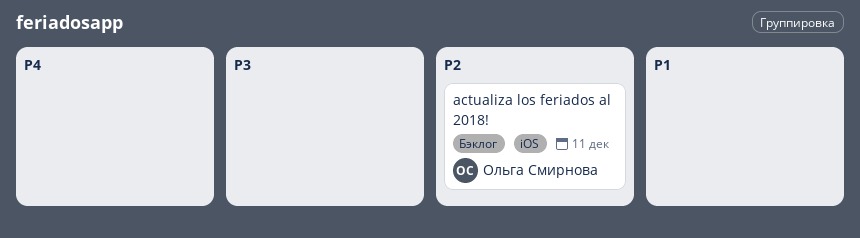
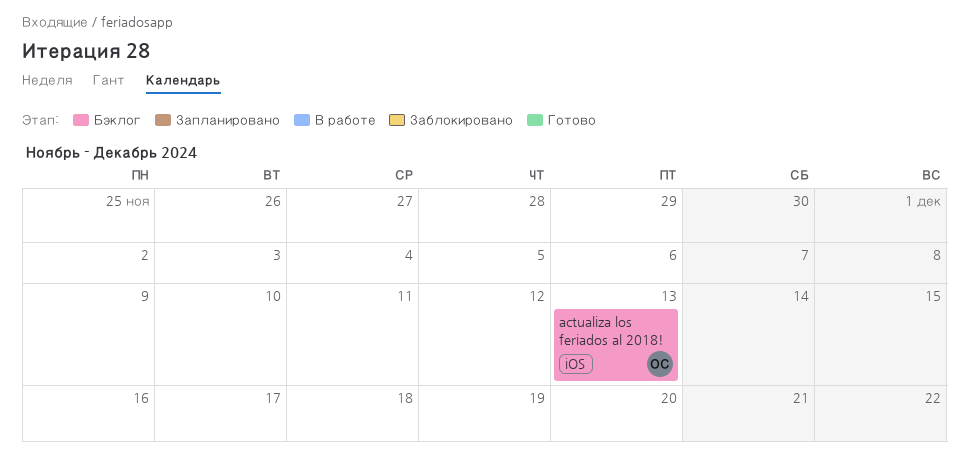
actualiza los feriados al 2018!, due: Dec 11 -> Dec 13

